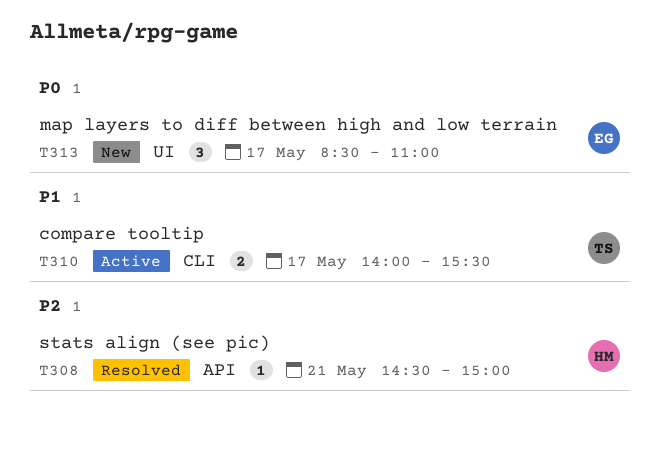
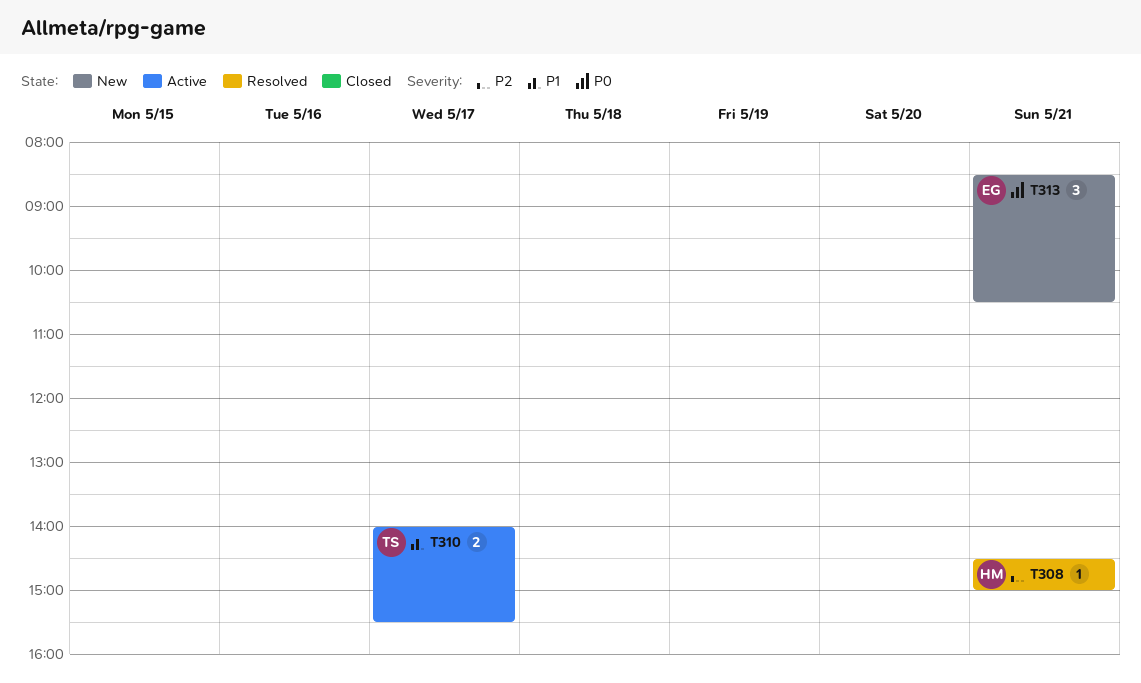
T313, day: May 17 -> May 21
T313, ends: 11:00 -> 10:30

